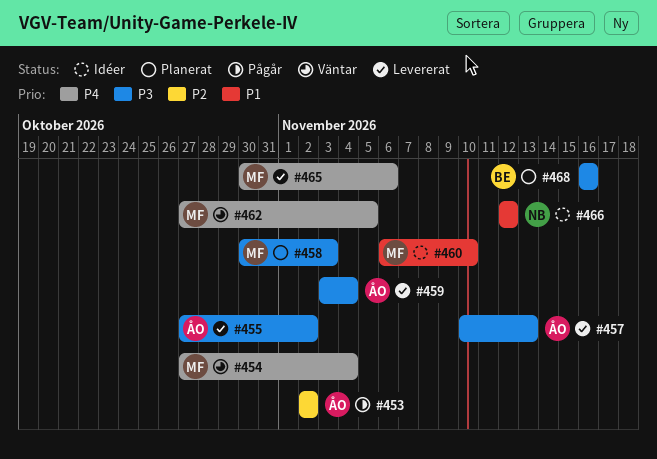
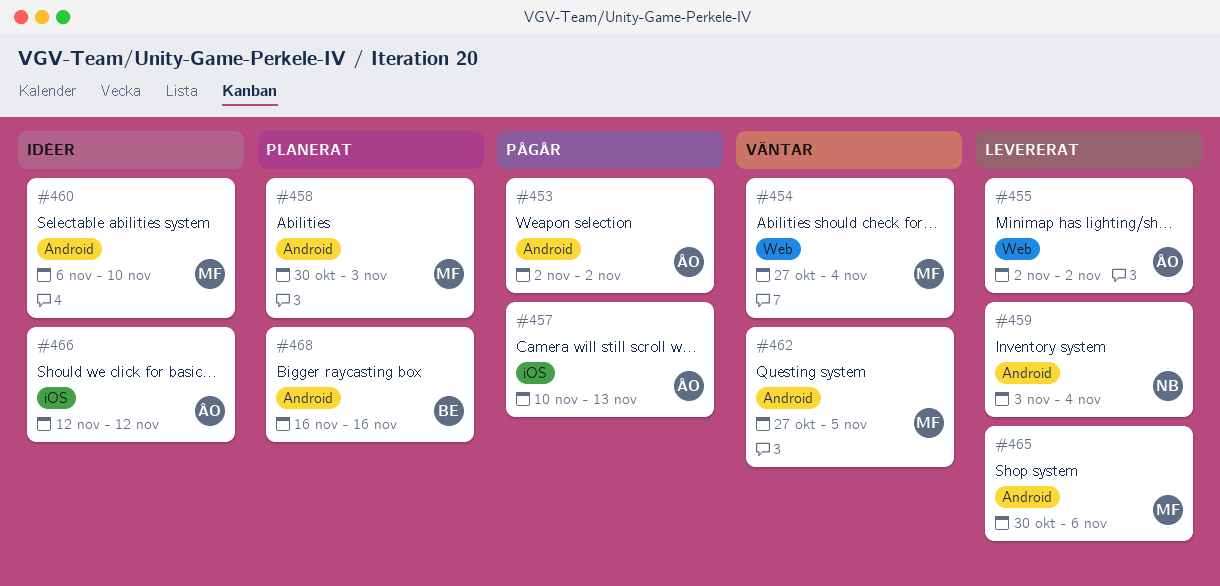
#455, start: Oct 27 -> Nov 2
#457, status: Levererat -> Pågår
#459, owner: ÅO -> NB
#466, owner: NB -> ÅO

